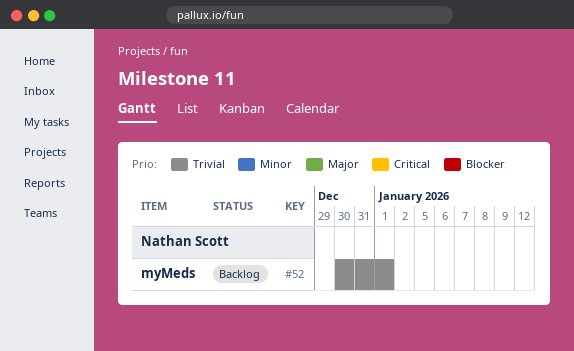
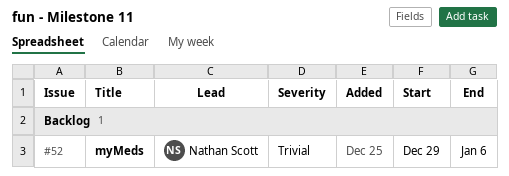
#52, start: Dec 30 -> Dec 29
#52, due: Jan 1 -> Jan 6

